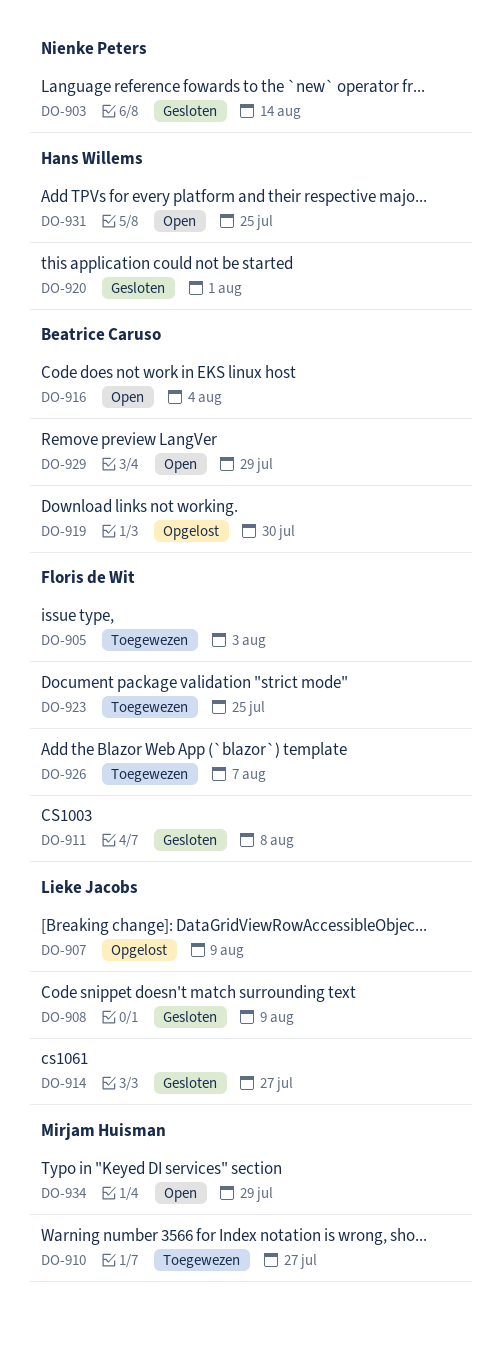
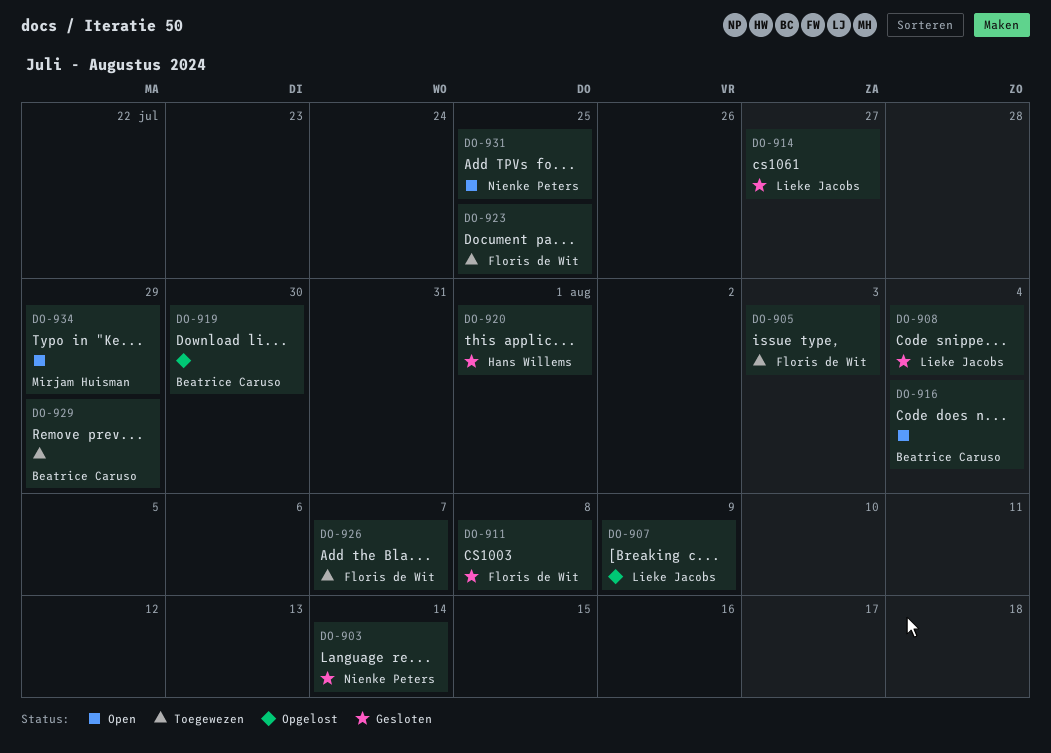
DO-908, due: Aug 9 -> Aug 4
DO-910: present -> none
DO-929, status: Open -> Toegewezen
DO-931, owner: Hans Willems -> Nienke Peters

